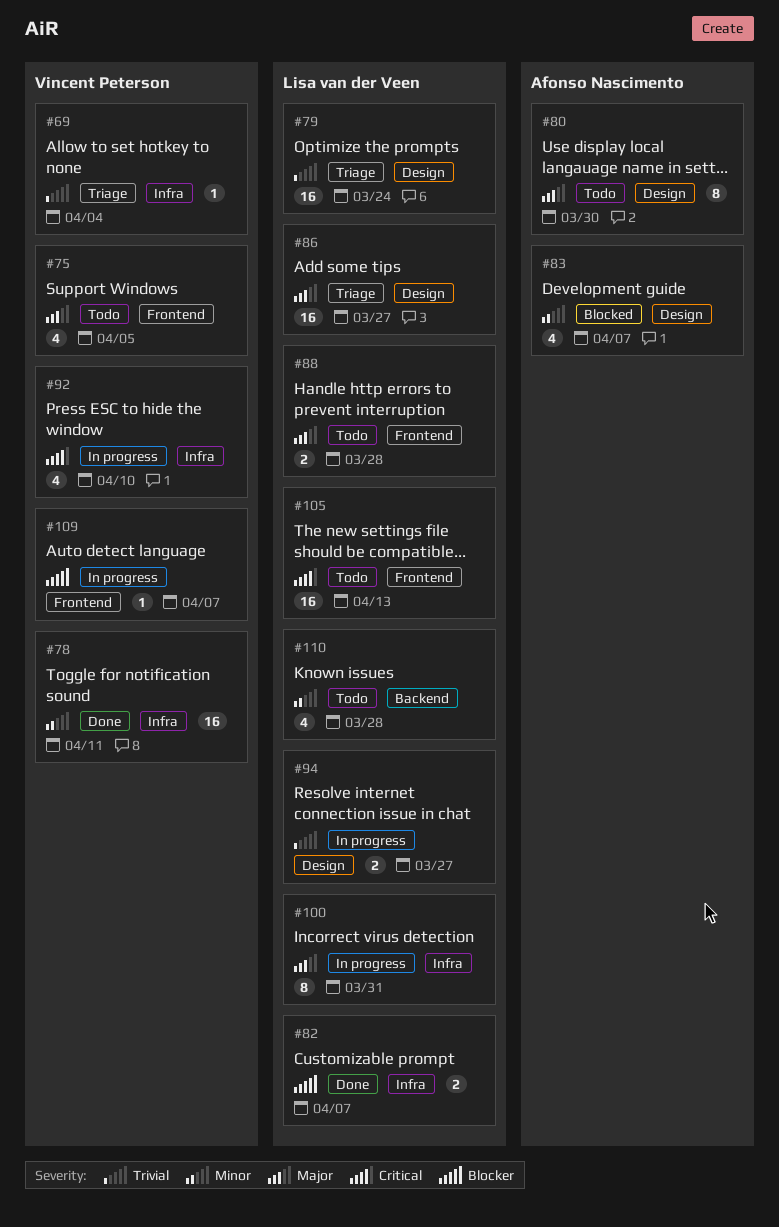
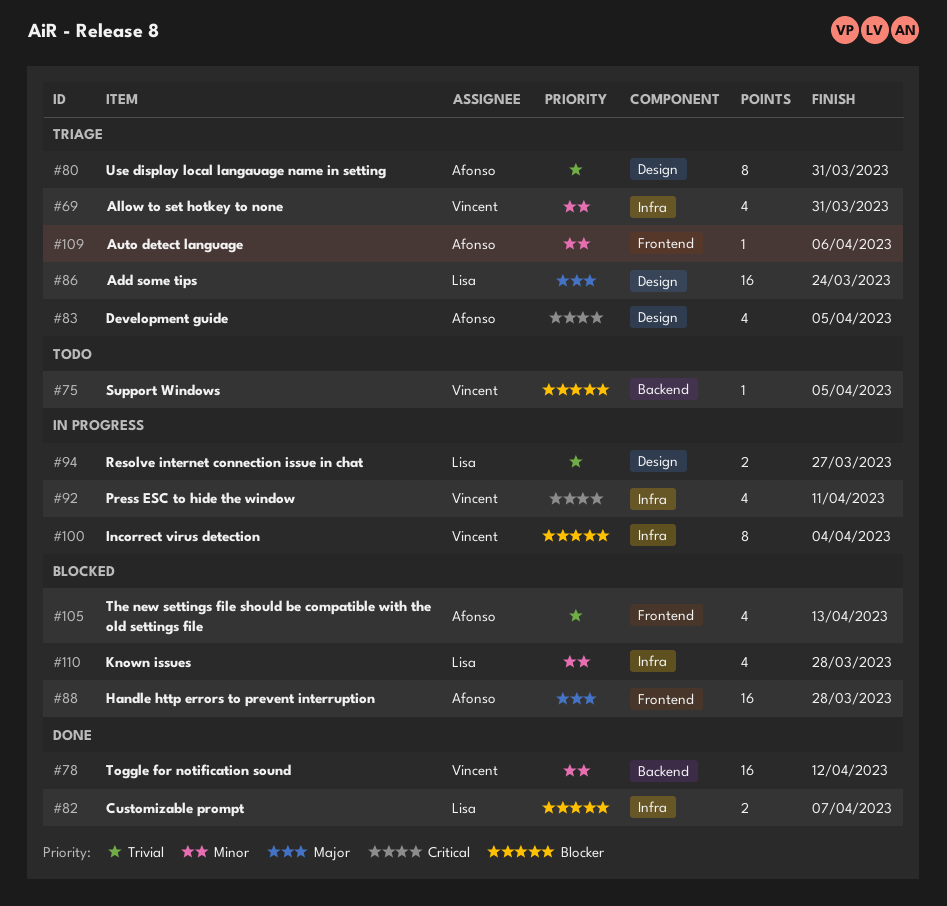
#69, priority: Trivial -> Minor
#69, estimate: 1 -> 4
#69, due: Apr 4 -> Mar 31
#75, priority: Major -> Blocker
#75, label: Frontend -> Backend
#75, estimate: 4 -> 1
#78, label: Infra -> Backend
#78, due: Apr 11 -> Apr 12
#79: present -> none
#80, status: Todo -> Triage
#80, priority: Major -> Trivial
#80, due: Mar 30 -> Mar 31
#83, status: Blocked -> Triage
#83, priority: Minor -> Critical
#83, due: Apr 7 -> Apr 5
#86, due: Mar 27 -> Mar 24
#88, status: Todo -> Blocked
#88, owner: Lisa van der Veen -> Afonso Nascimento
#88, estimate: 2 -> 16
#92, due: Apr 10 -> Apr 11
#100, owner: Lisa van der Veen -> Vincent Peterson
#100, priority: Major -> Blocker
#100, due: Mar 31 -> Apr 4
#105, status: Todo -> Blocked
#105, owner: Lisa van der Veen -> Afonso Nascimento
#105, priority: Critical -> Trivial
#105, estimate: 16 -> 4
#109, status: In progress -> Triage
#109, owner: Vincent Peterson -> Afonso Nascimento
#109, priority: Blocker -> Minor
#109, due: Apr 7 -> Apr 6
#110, status: Todo -> Blocked
#110, label: Backend -> Infra

